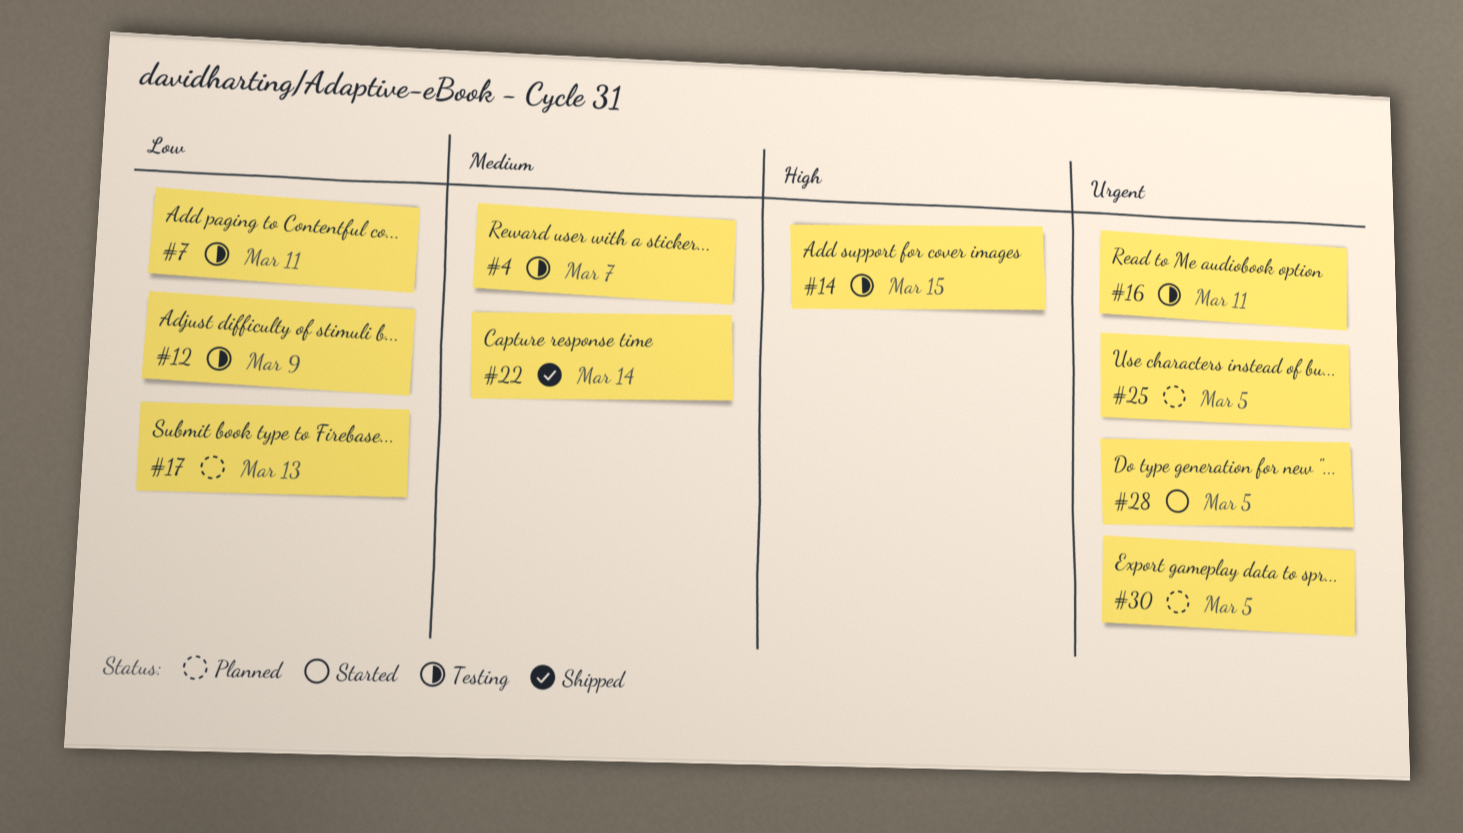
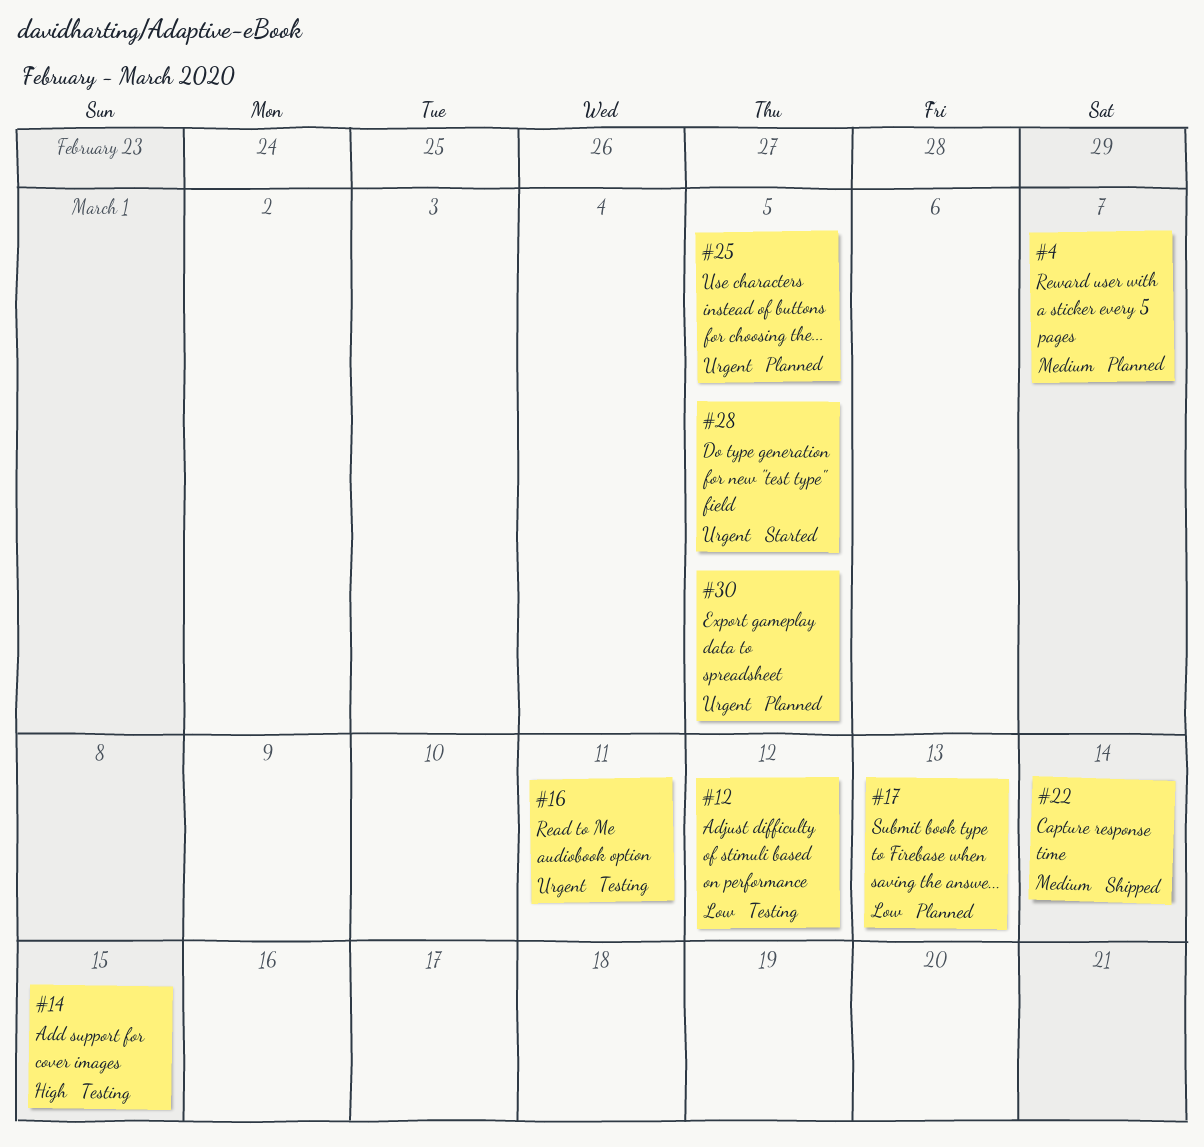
#4, status: Testing -> Planned
#7: present -> none
#12, due: Mar 9 -> Mar 12

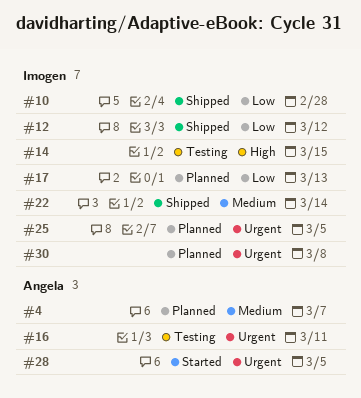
#10: none -> present
#12, status: Testing -> Shipped
#30, due: Mar 5 -> Mar 8

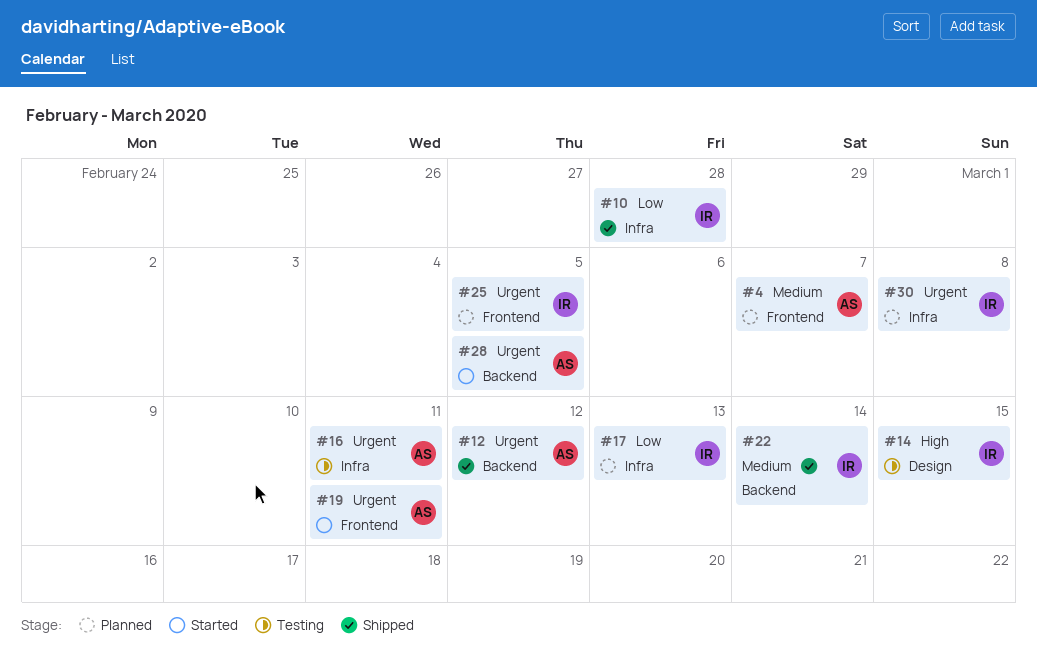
#12, owner: Imogen -> Angela
#12, priority: Low -> Urgent
#19: none -> present

